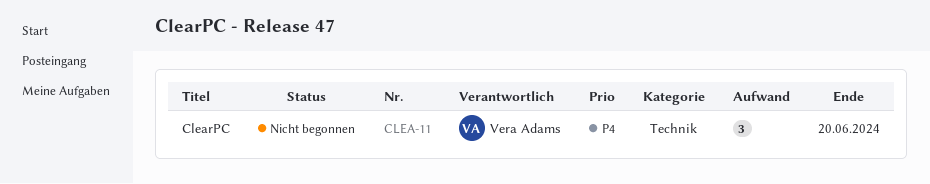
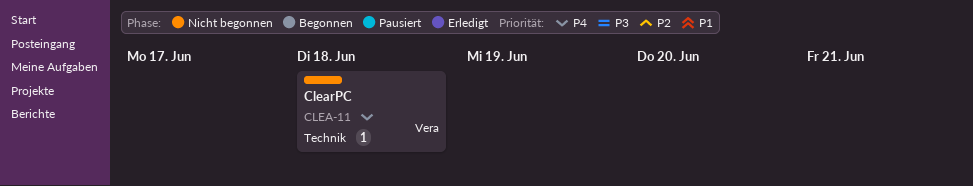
CLEA-11, estimate: 3 -> 1
CLEA-11, due: Jun 20 -> Jun 18

